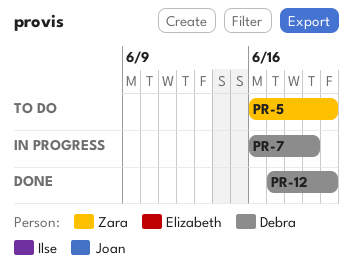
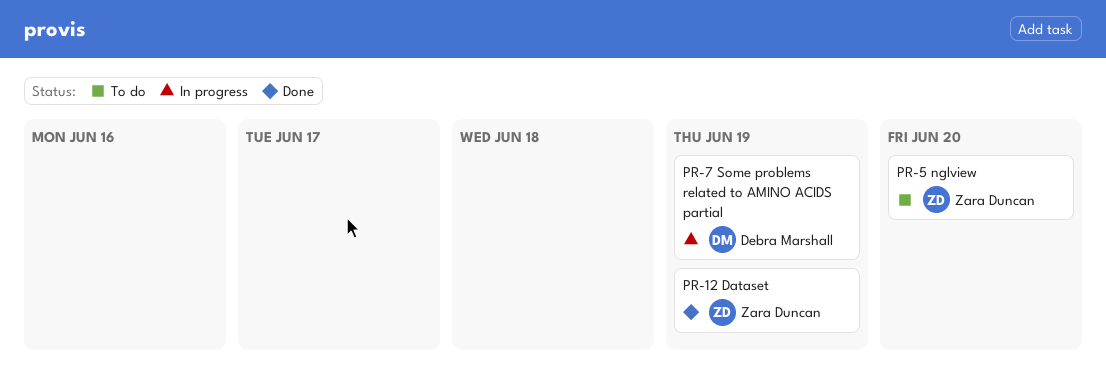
PR-12, owner: Debra Marshall -> Zara Duncan
PR-12, due: Jun 20 -> Jun 19

